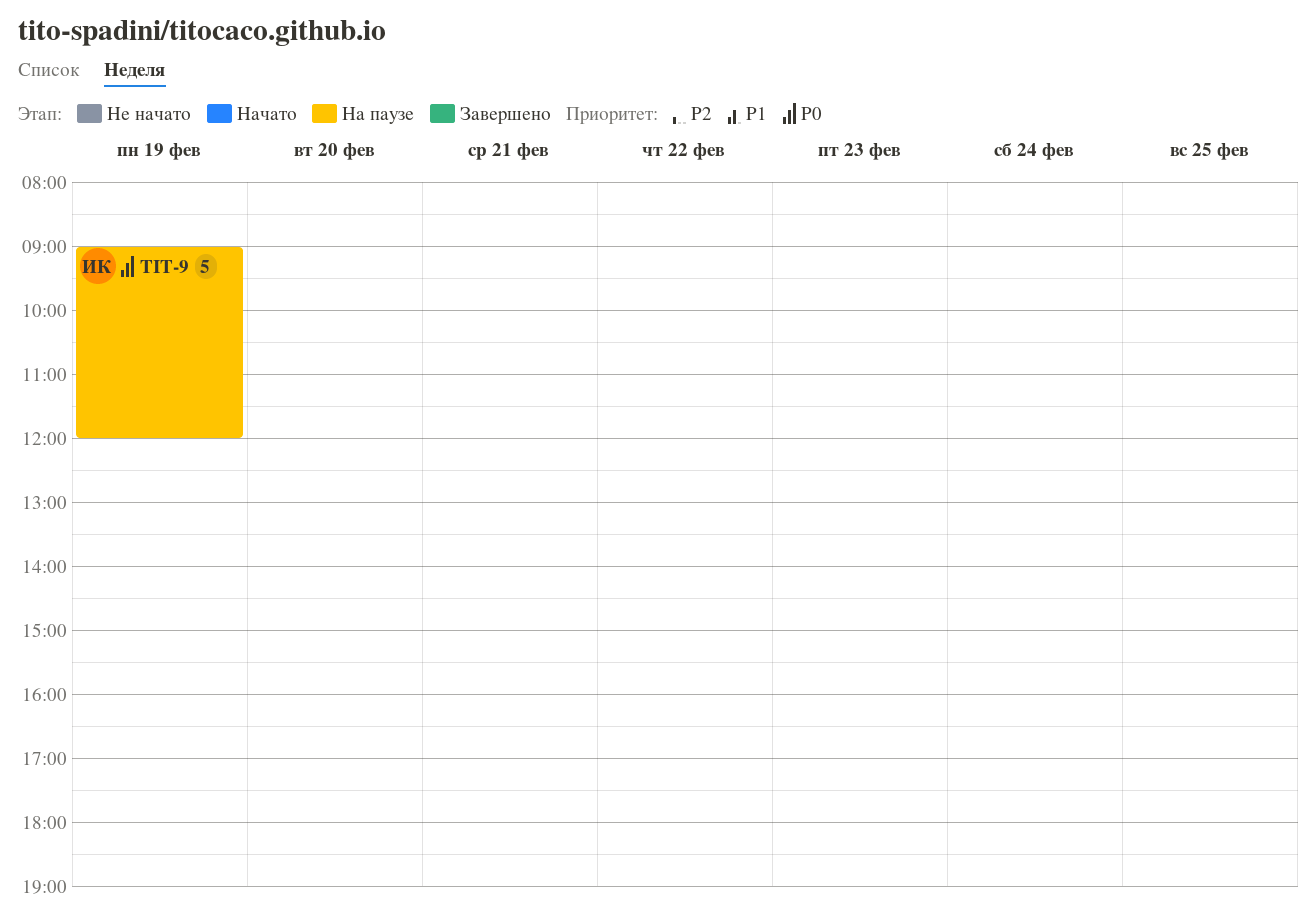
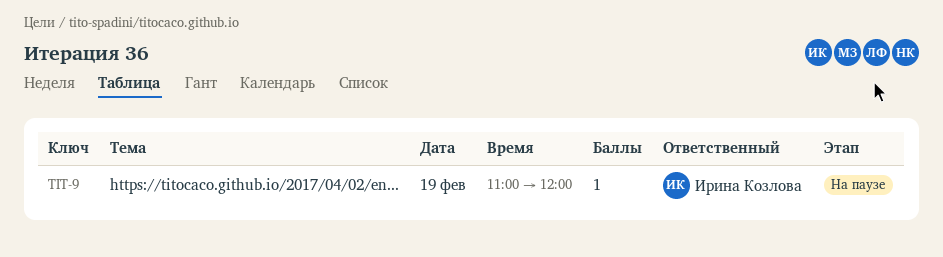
TIT-9, estimate: 5 -> 1
TIT-9, begins: 09:00 -> 11:00

